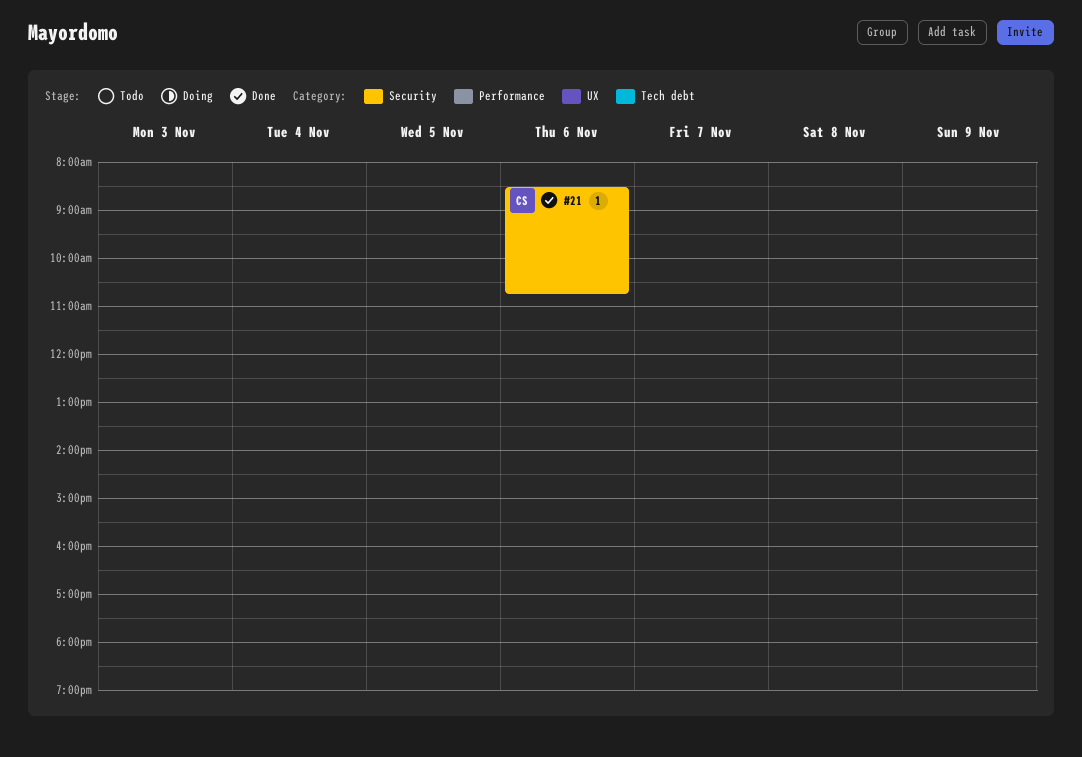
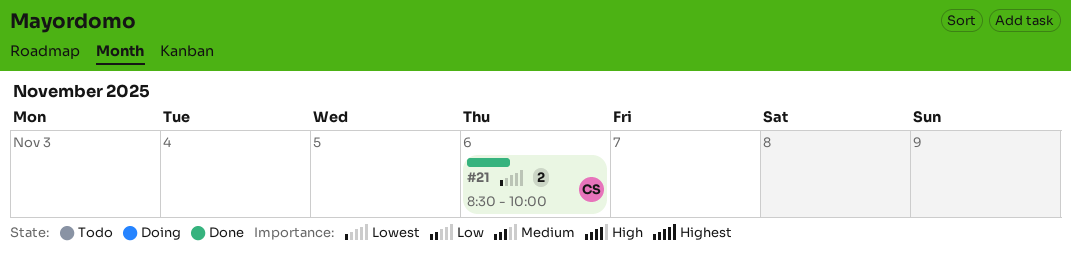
#21, estimate: 1 -> 2
#21, ends: 10:45 -> 10:00

